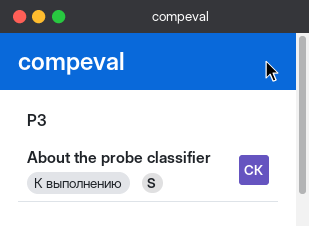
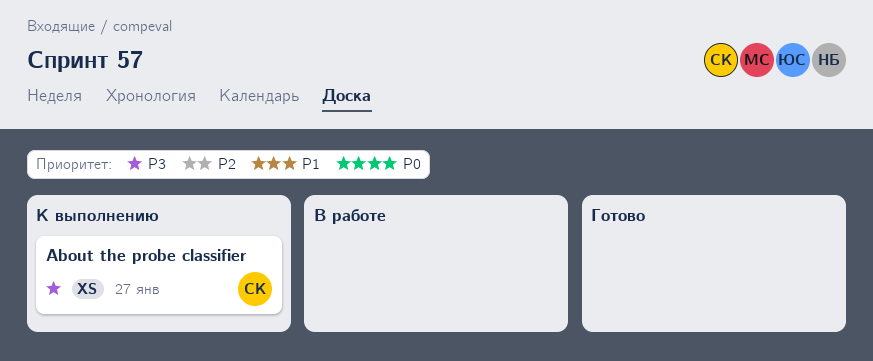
About the probe classifier, estimate: S -> XS

